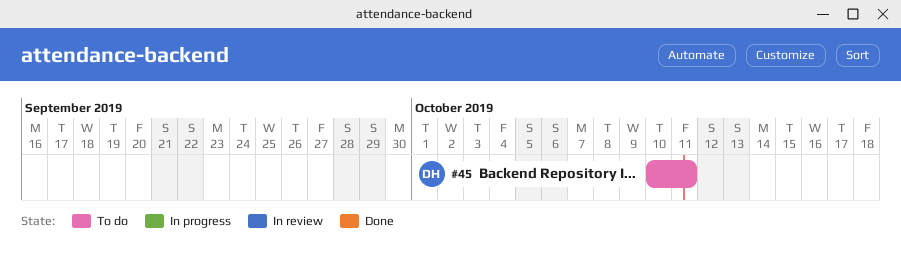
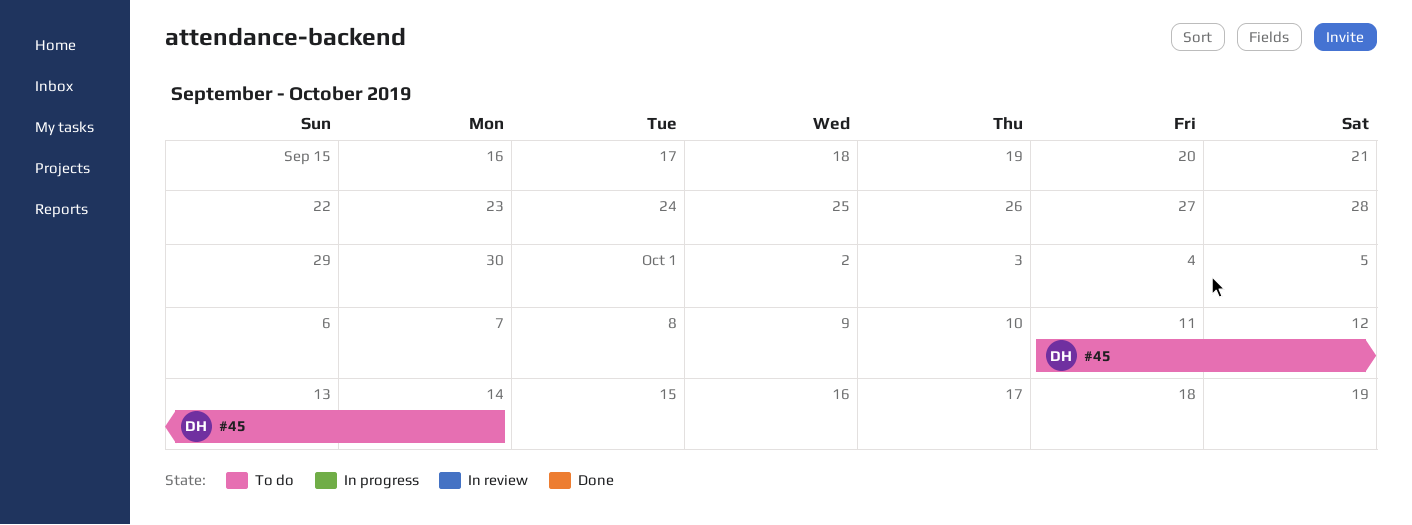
#45, start: Oct 10 -> Oct 11
#45, due: Oct 11 -> Oct 14

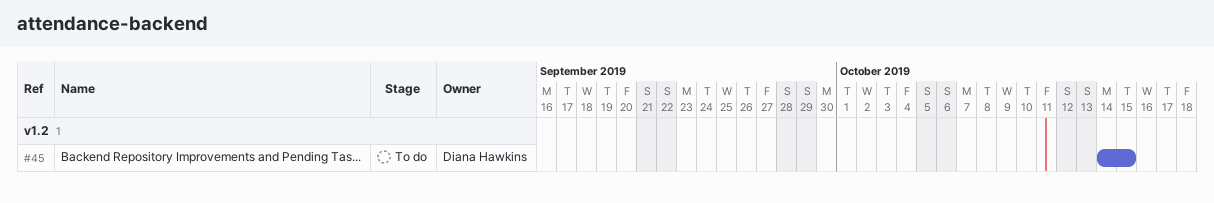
#45, start: Oct 11 -> Oct 14
#45, due: Oct 14 -> Oct 15

